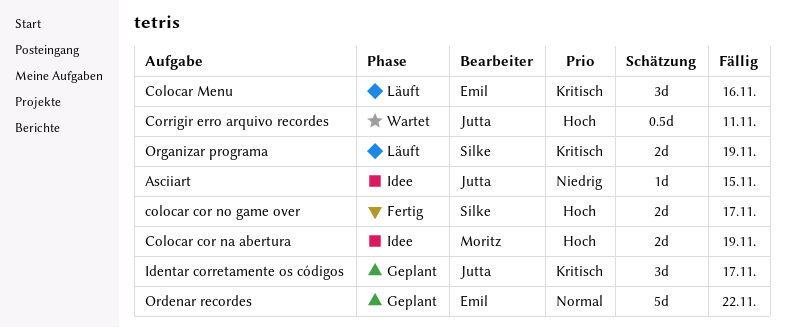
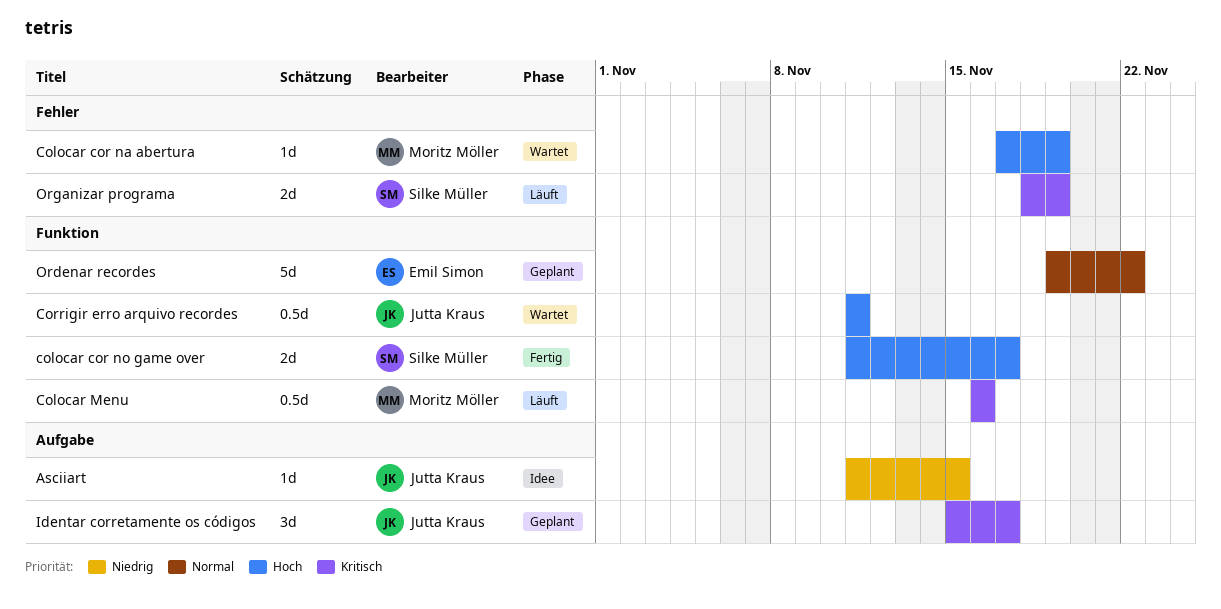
Colocar cor na abertura, status: Idee -> Wartet
Colocar cor na abertura, estimate: 2d -> 1d
Colocar Menu, owner: Emil Simon -> Moritz Möller
Colocar Menu, estimate: 3d -> 0.5d

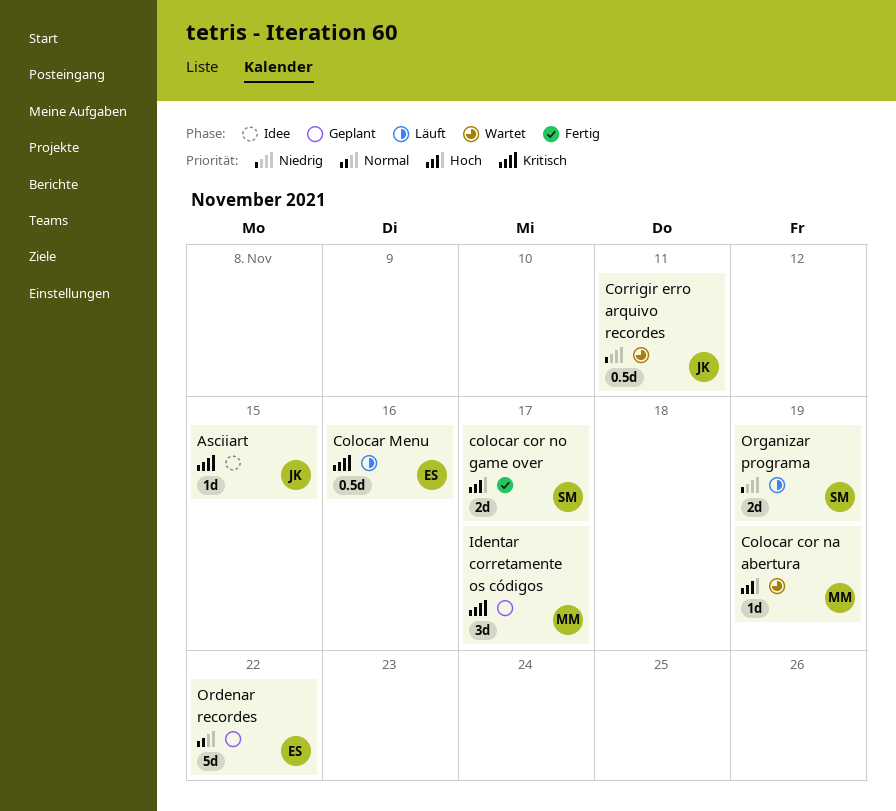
Asciiart, priority: Niedrig -> Kritisch
Colocar Menu, owner: Moritz Möller -> Emil Simon
Corrigir erro arquivo recordes, priority: Hoch -> Niedrig
Identar corretamente os códigos, owner: Jutta Kraus -> Moritz Möller
Organizar programa, priority: Kritisch -> Niedrig

